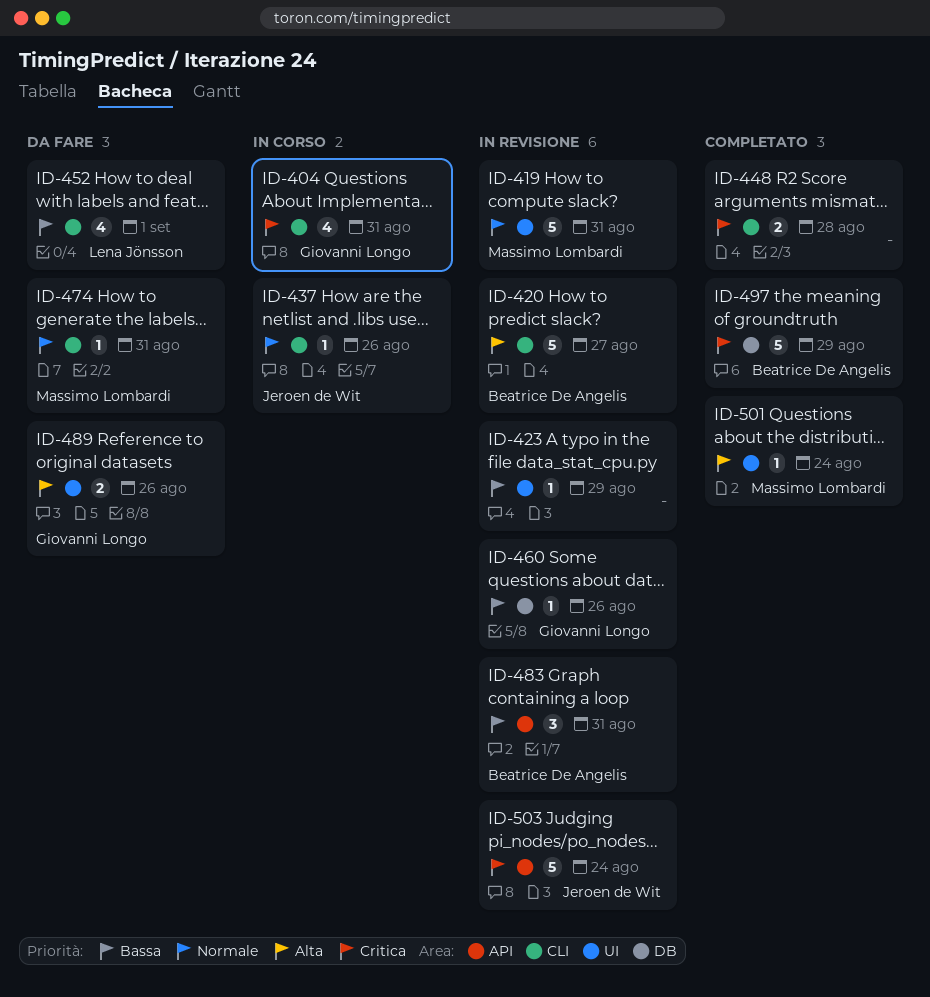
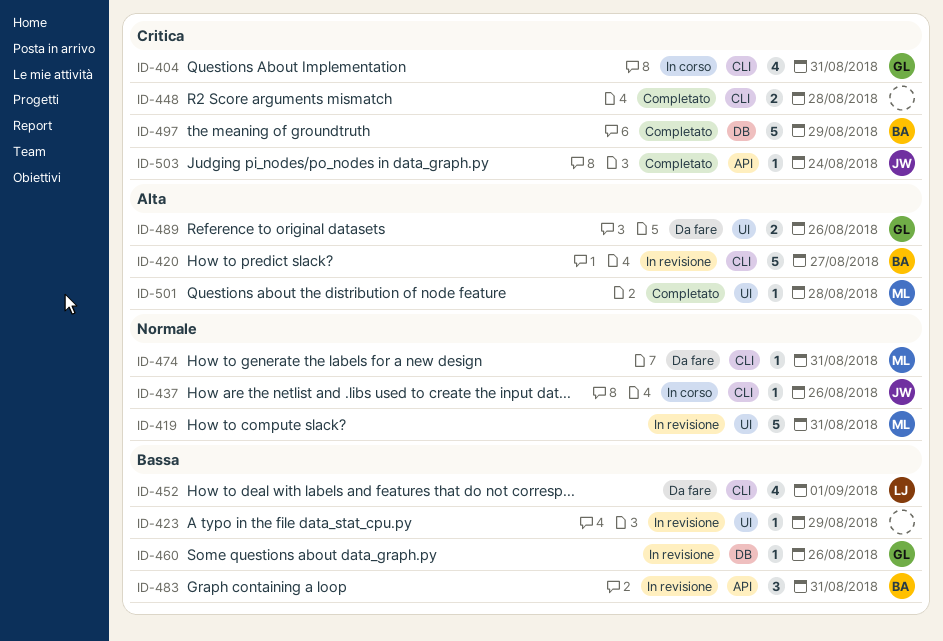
ID-501, due: Aug 24 -> Aug 28
ID-503, status: In revisione -> Completato
ID-503, estimate: 5 -> 1

